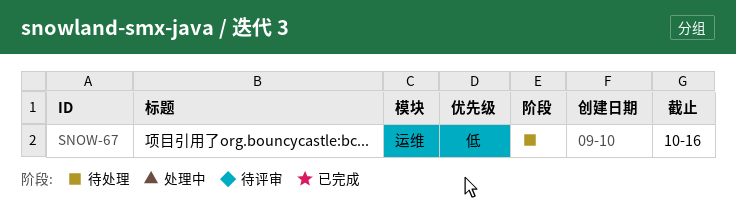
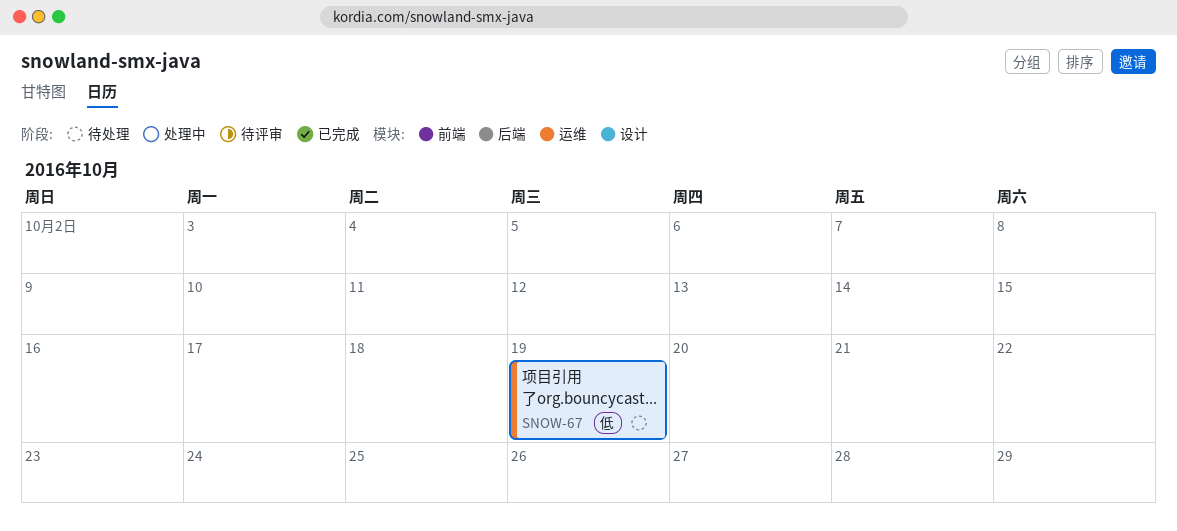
SNOW-67, due: Oct 16 -> Oct 19

